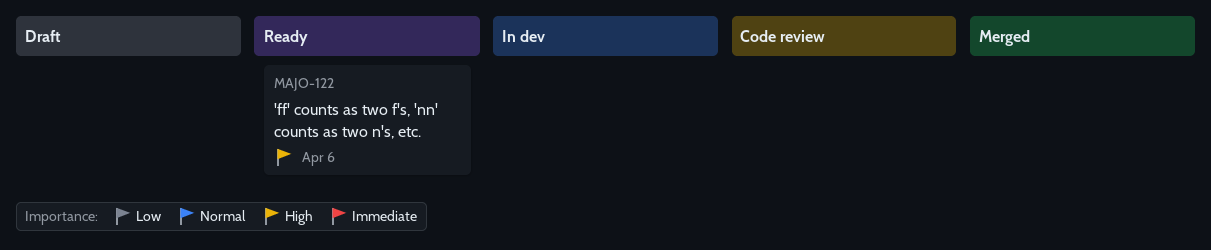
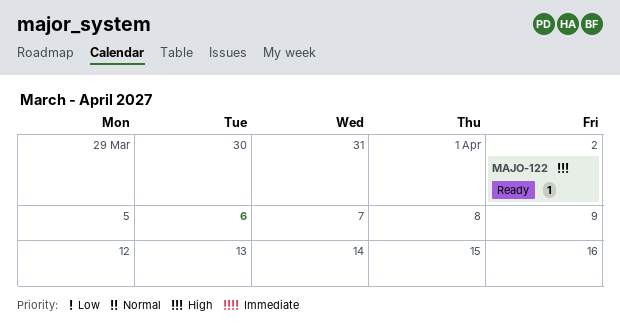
MAJO-122, due: Apr 6 -> Apr 2

